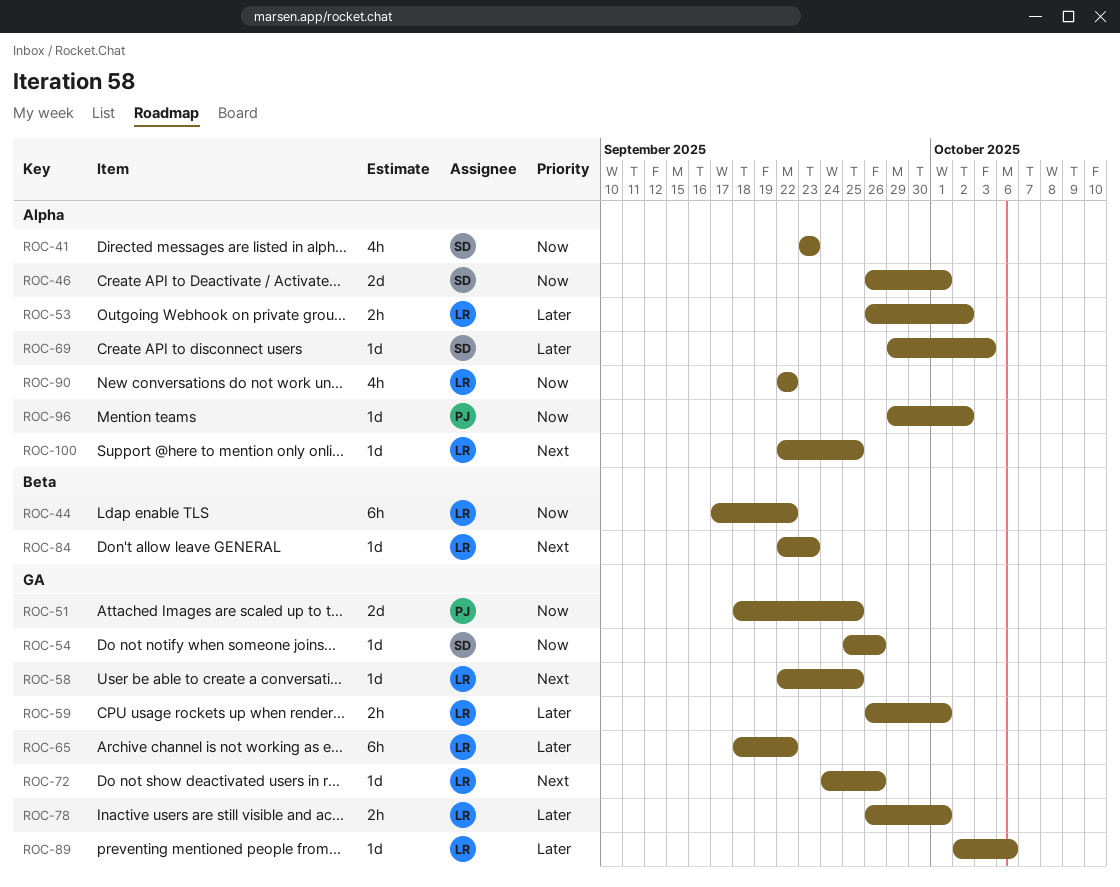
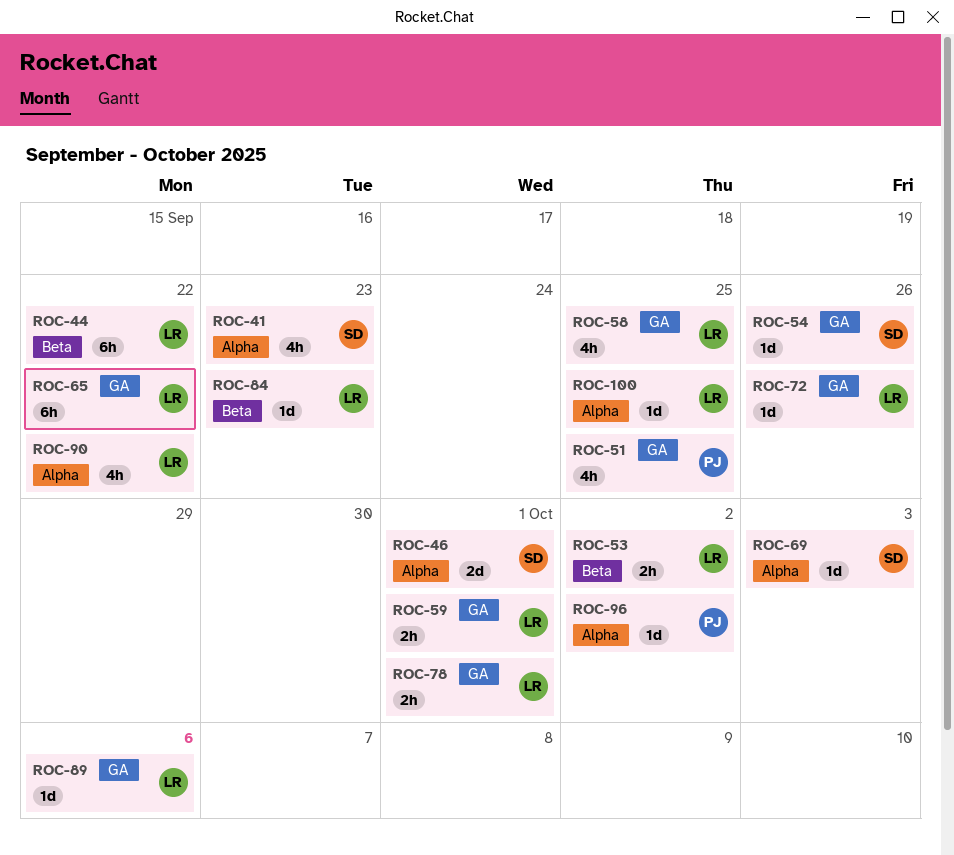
ROC-51, estimate: 2d -> 4h
ROC-53, label: Alpha -> Beta
ROC-58, estimate: 1d -> 4h

